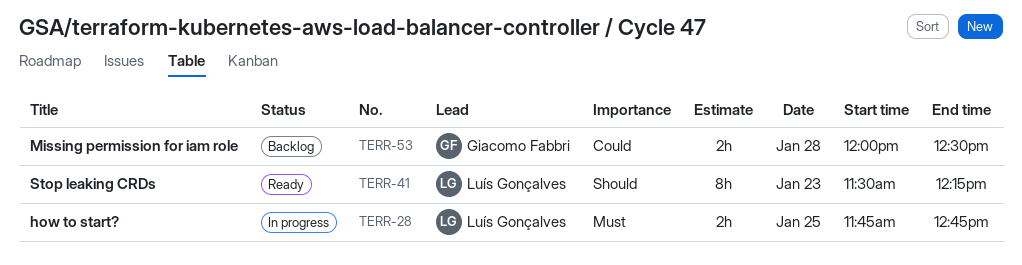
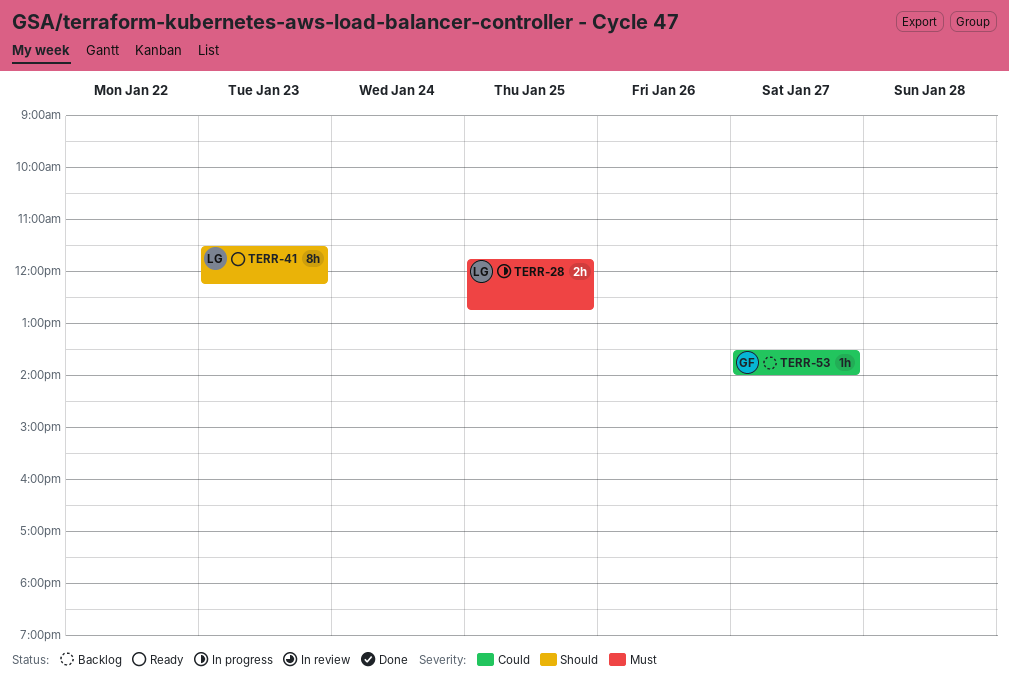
TERR-53, estimate: 2h -> 1h
TERR-53, day: Jan 28 -> Jan 27
TERR-53, begins: 12:00 -> 13:30
TERR-53, ends: 12:30 -> 14:00

